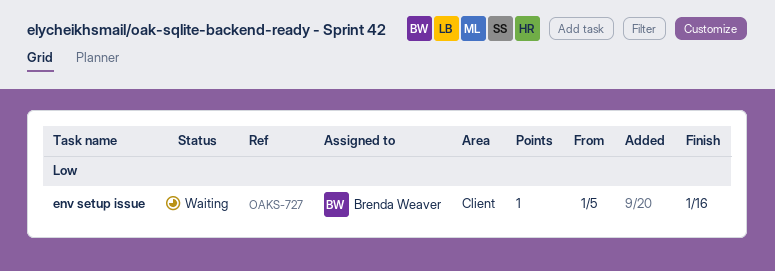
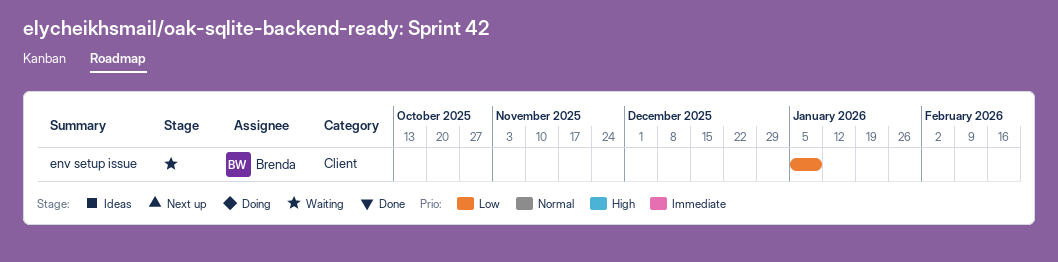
env setup issue, due: Jan 16 -> Jan 9

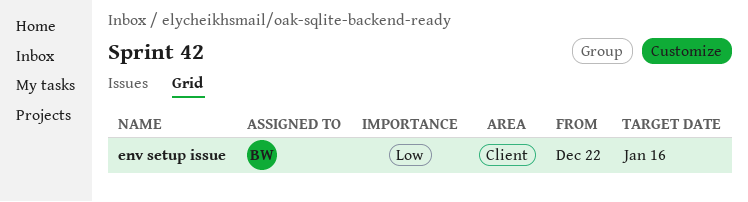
env setup issue, start: Jan 5 -> Dec 22
env setup issue, due: Jan 9 -> Jan 16

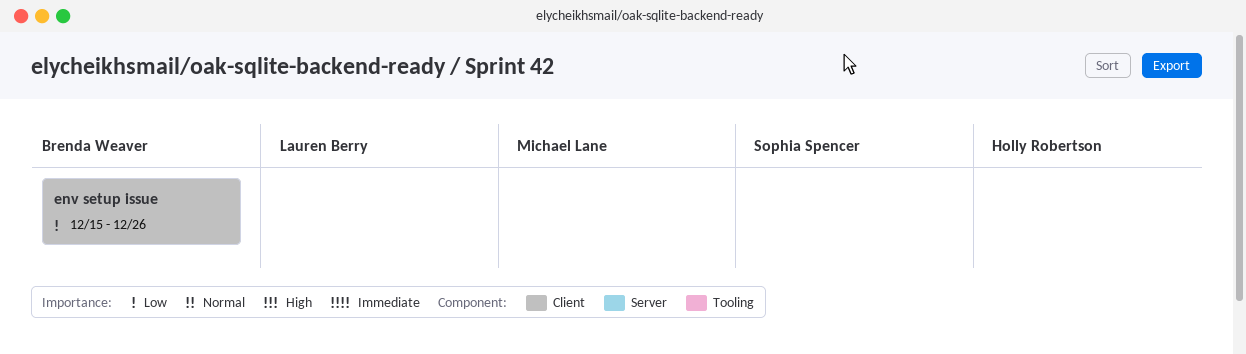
env setup issue, start: Dec 22 -> Dec 15
env setup issue, due: Jan 16 -> Dec 26

